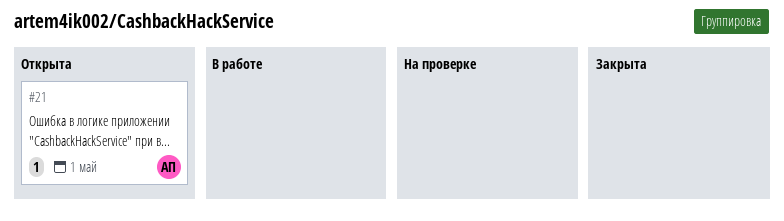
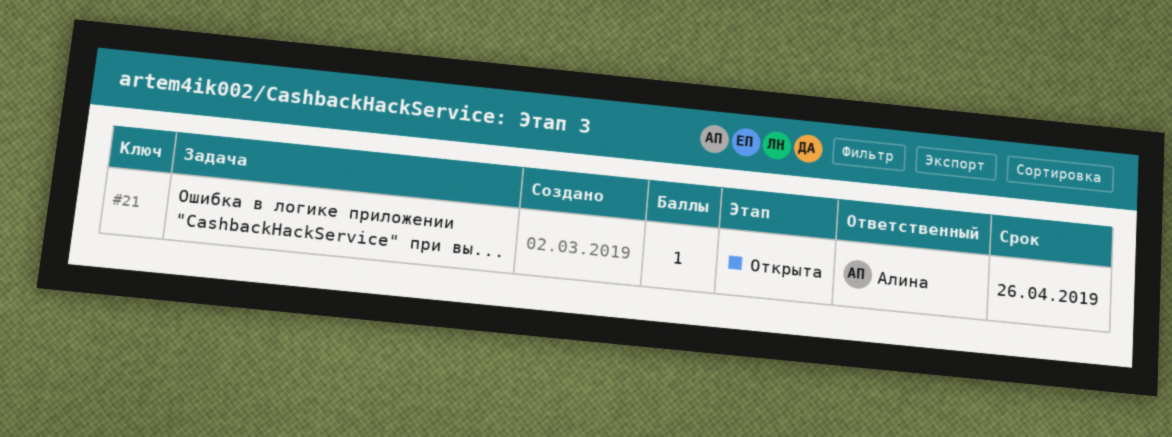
#21, due: May 1 -> Apr 26

